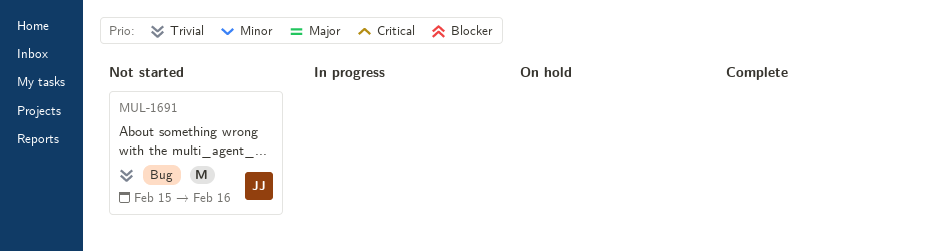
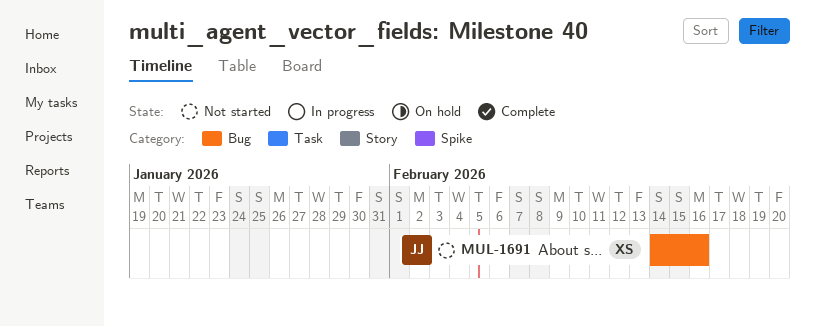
MUL-1691, estimate: M -> XS
MUL-1691, start: Feb 15 -> Feb 14

